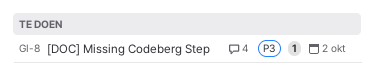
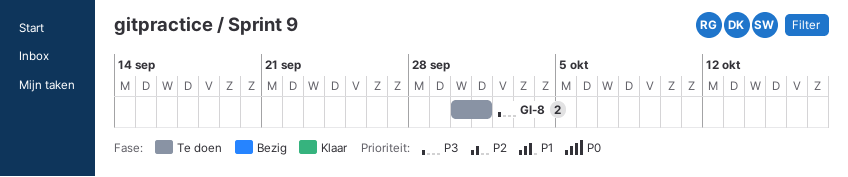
GI-8, estimate: 1 -> 2
GI-8, due: Oct 2 -> Oct 1

